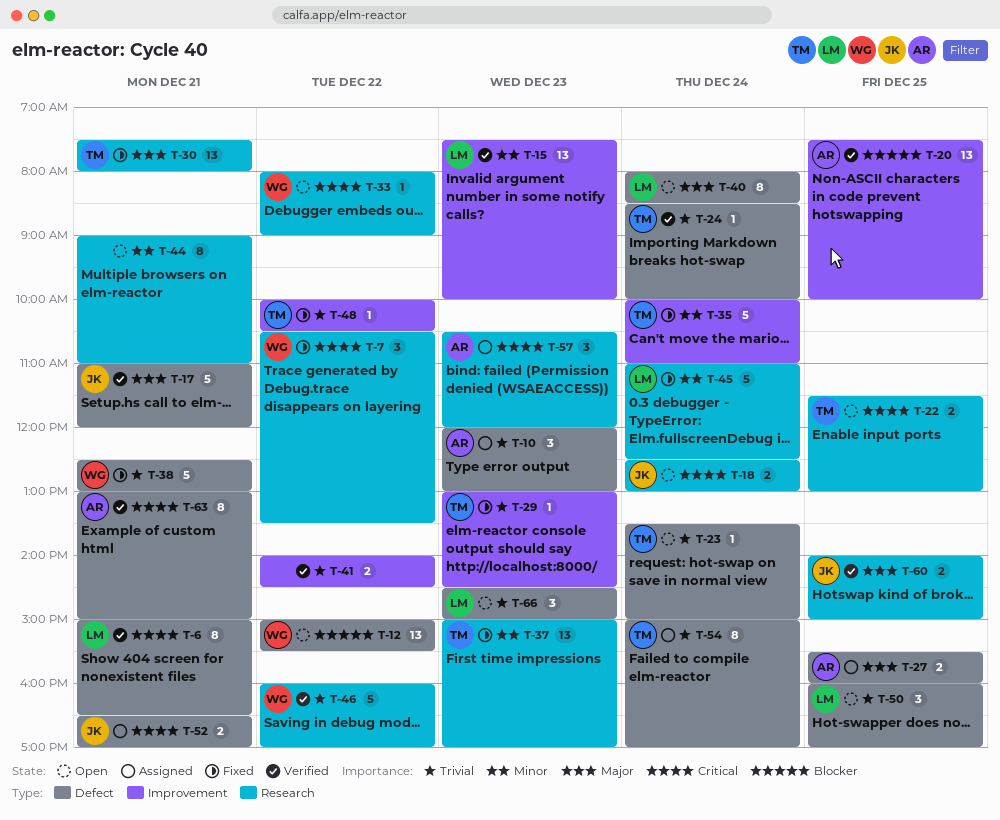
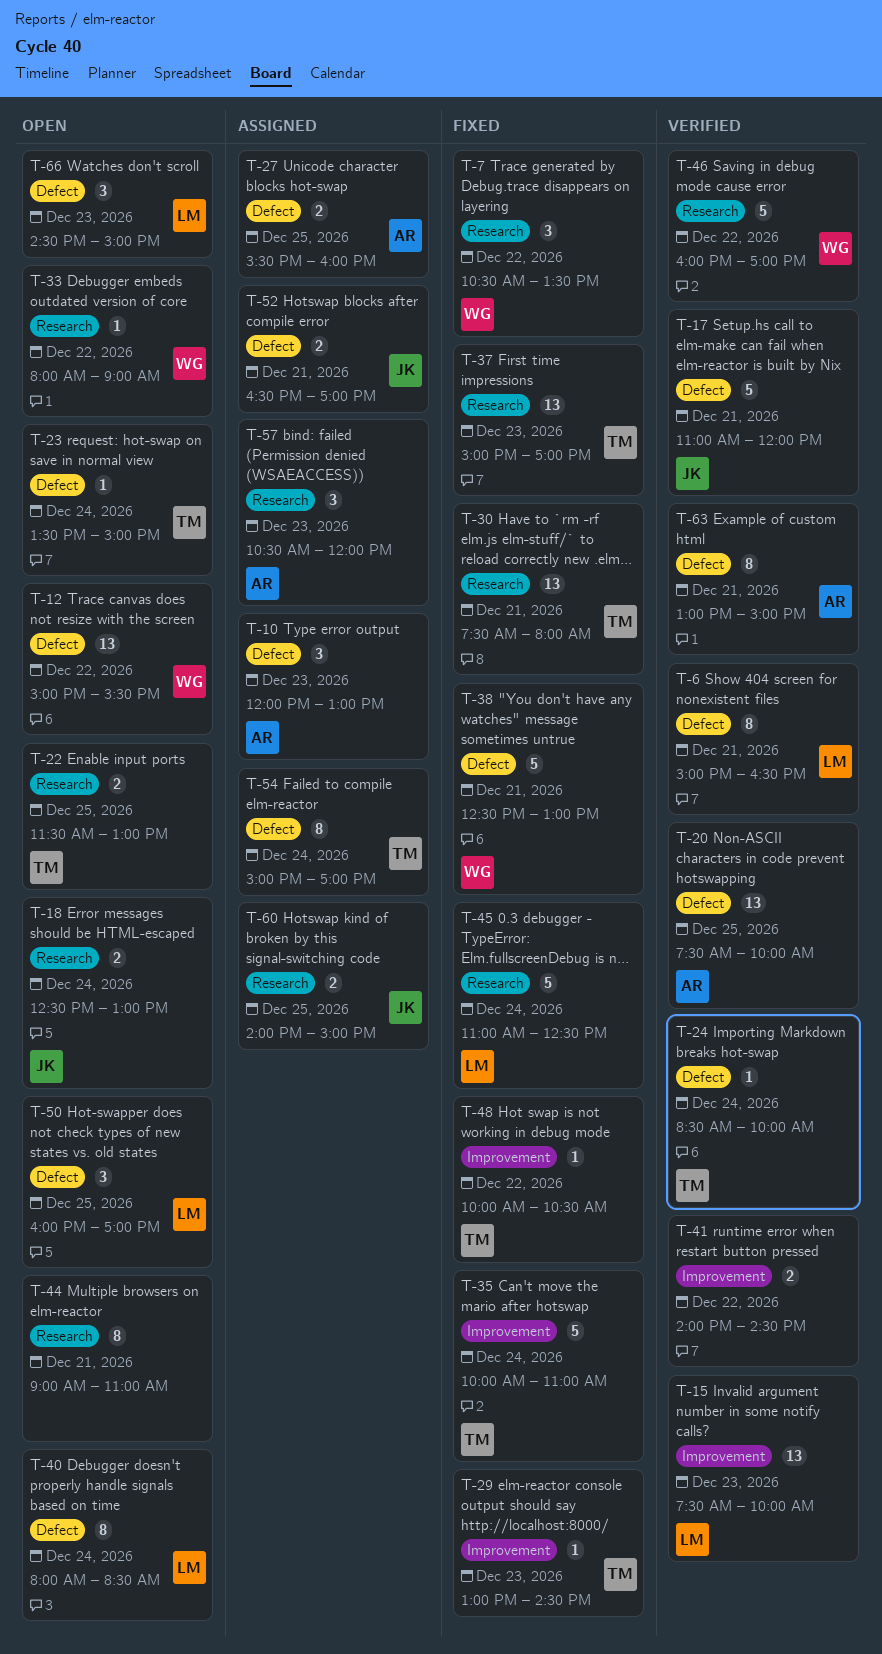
T-20, label: Improvement -> Defect
T-60, status: Verified -> Assigned

